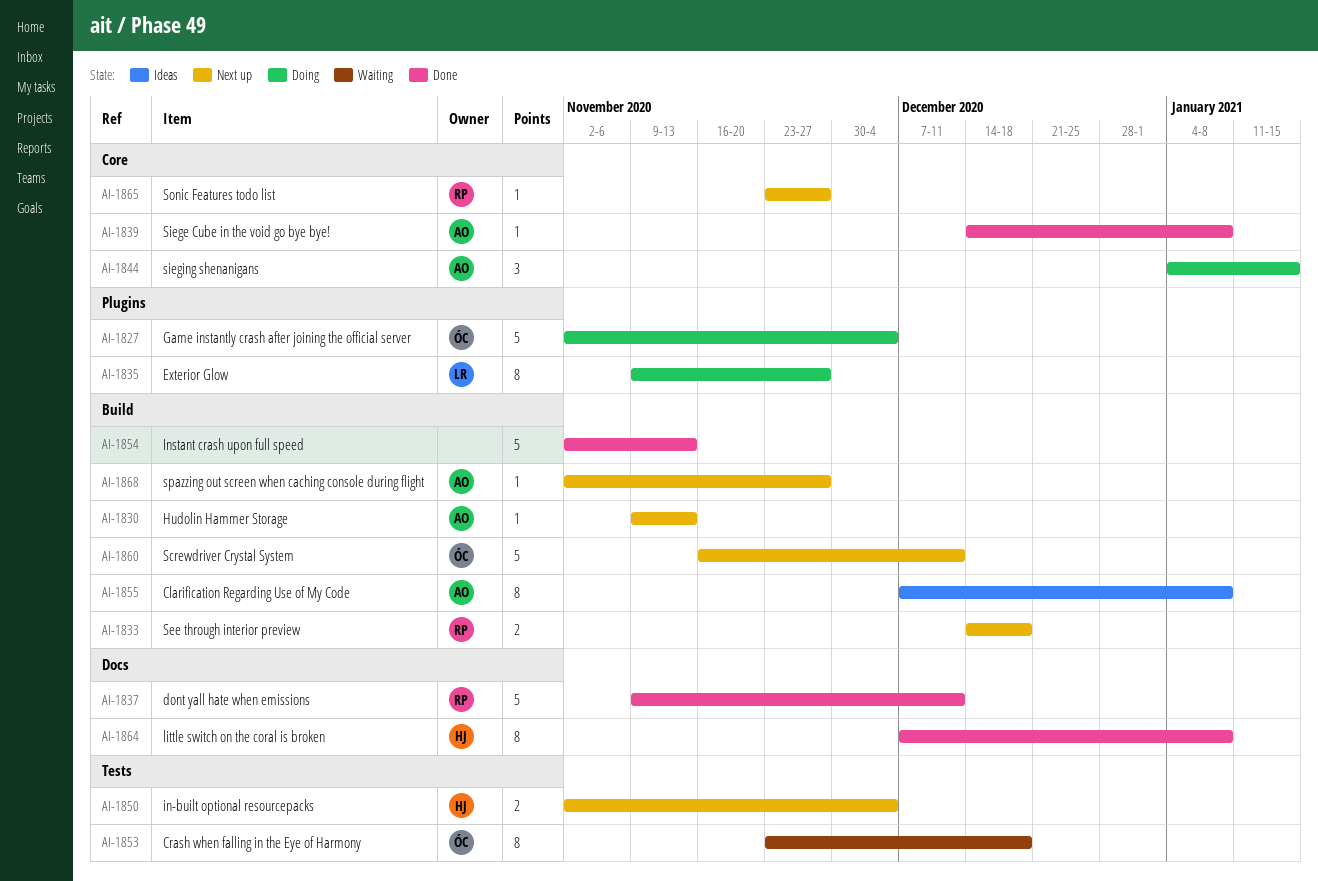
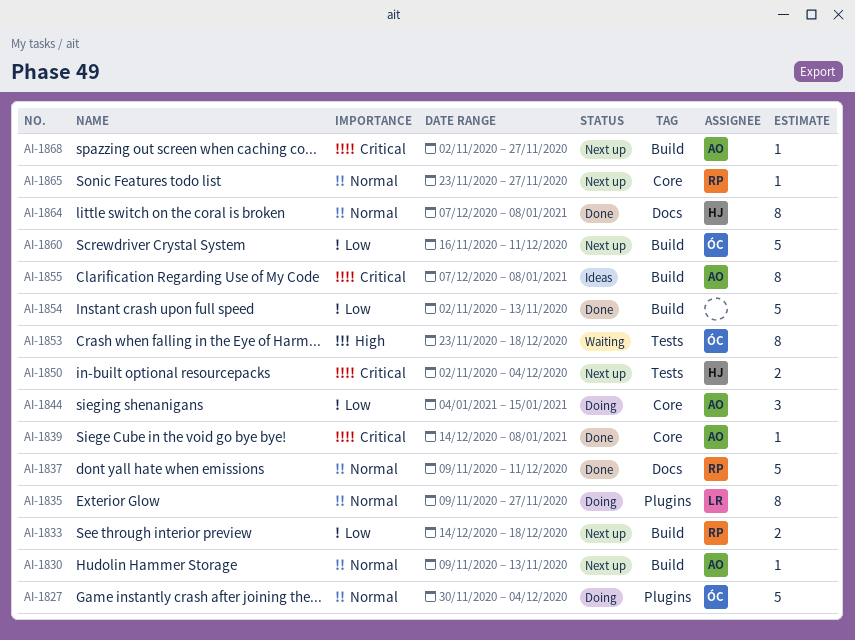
AI-1827, start: Nov 2 -> Nov 30

